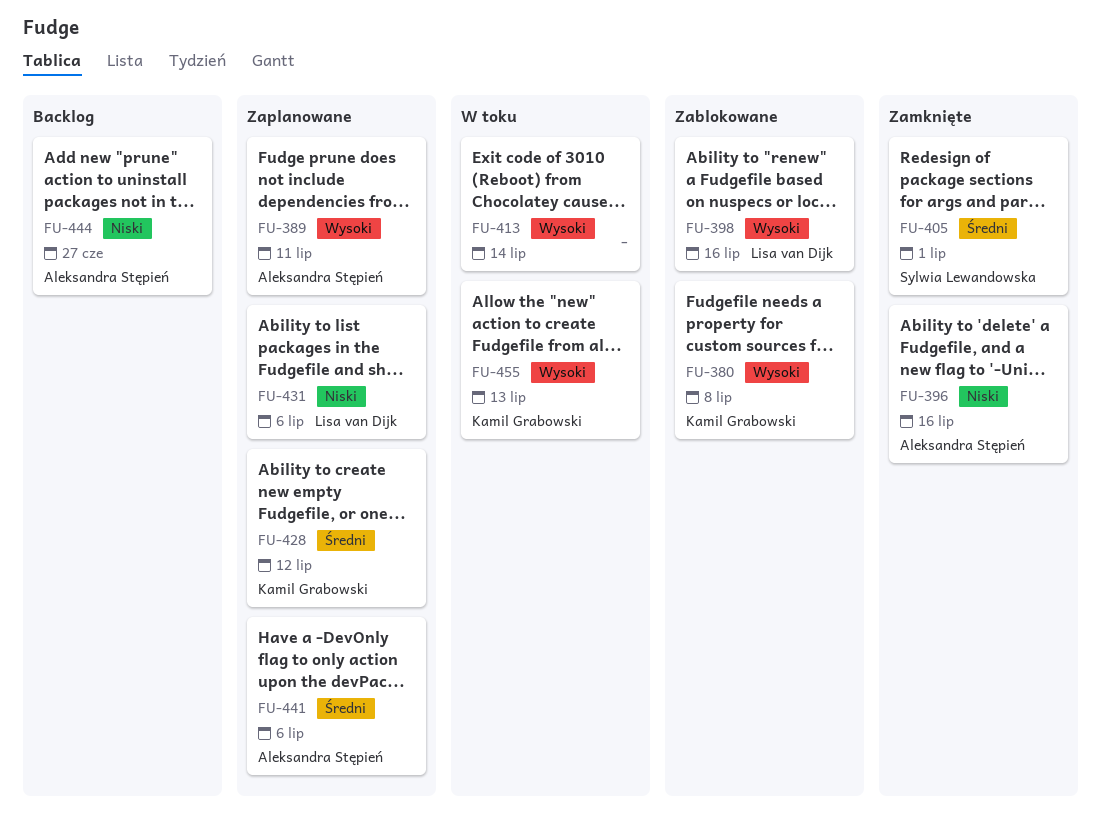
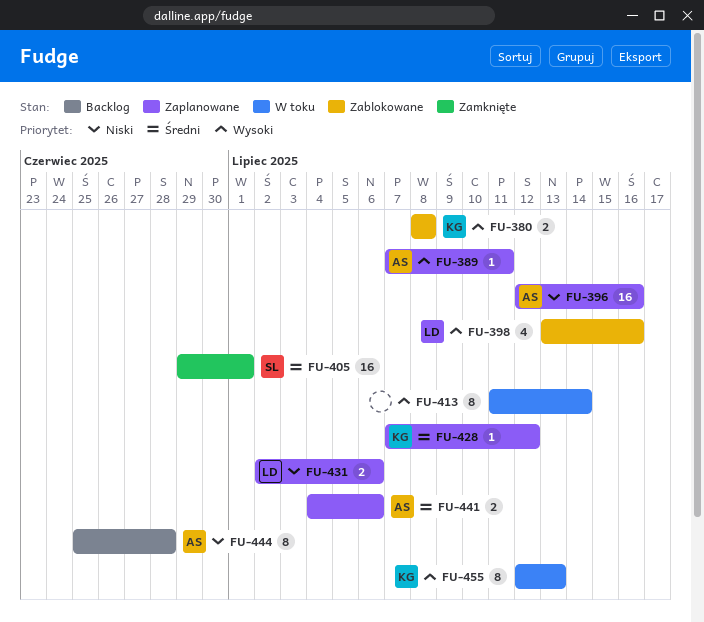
FU-396, status: Zamknięte -> Zaplanowane
FU-444, due: Jun 27 -> Jun 28

